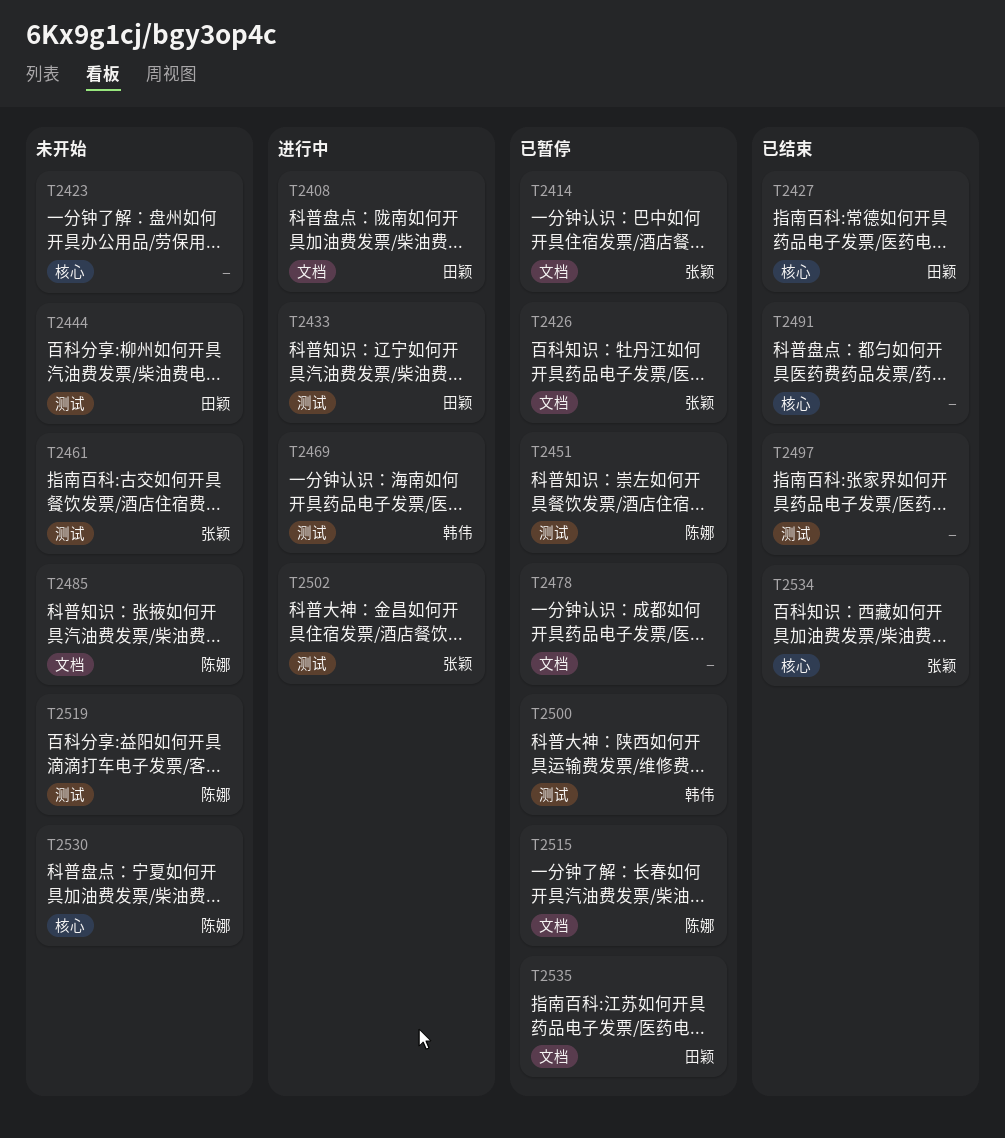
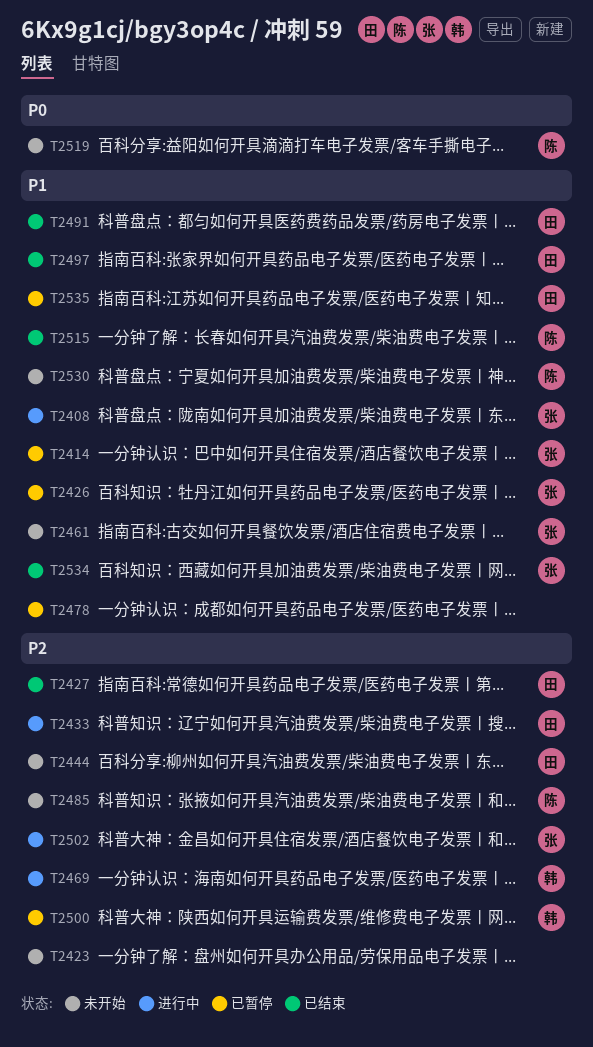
T2408, owner: 田颖 -> 张颖
T2451: present -> none
T2491, owner: none -> 田颖
T2497, owner: none -> 田颖
T2515, status: 已暂停 -> 已结束

